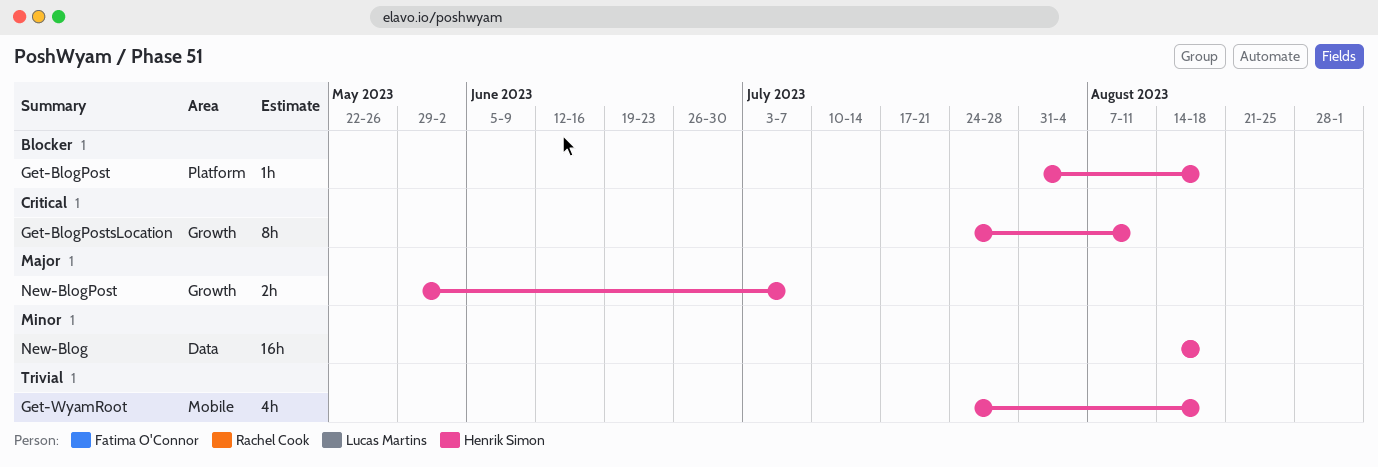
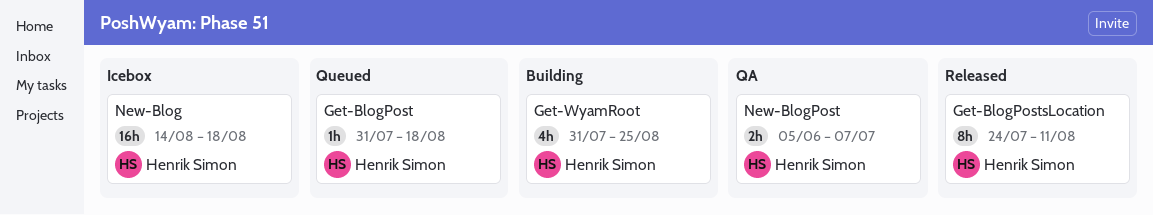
Get-WyamRoot, start: Jul 24 -> Jul 31
Get-WyamRoot, due: Aug 18 -> Aug 25
New-BlogPost, start: May 29 -> Jun 5

